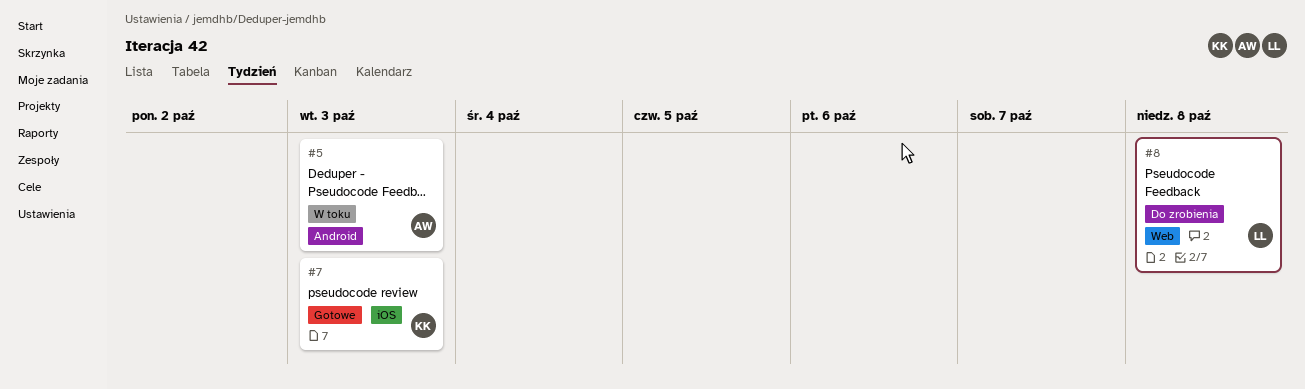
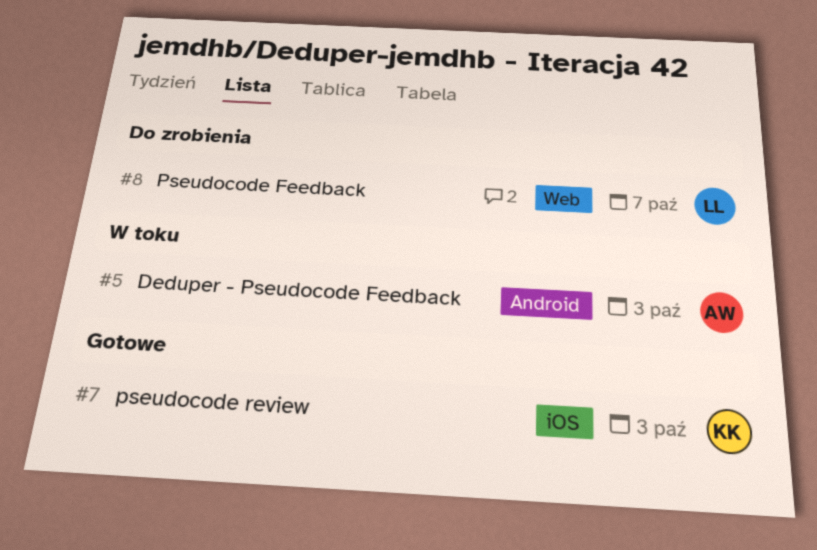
#8, due: Oct 8 -> Oct 7

